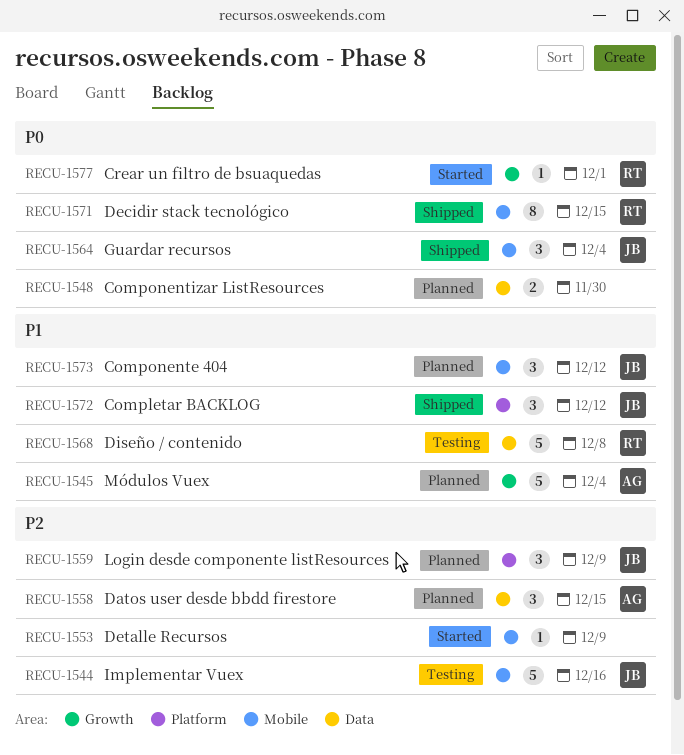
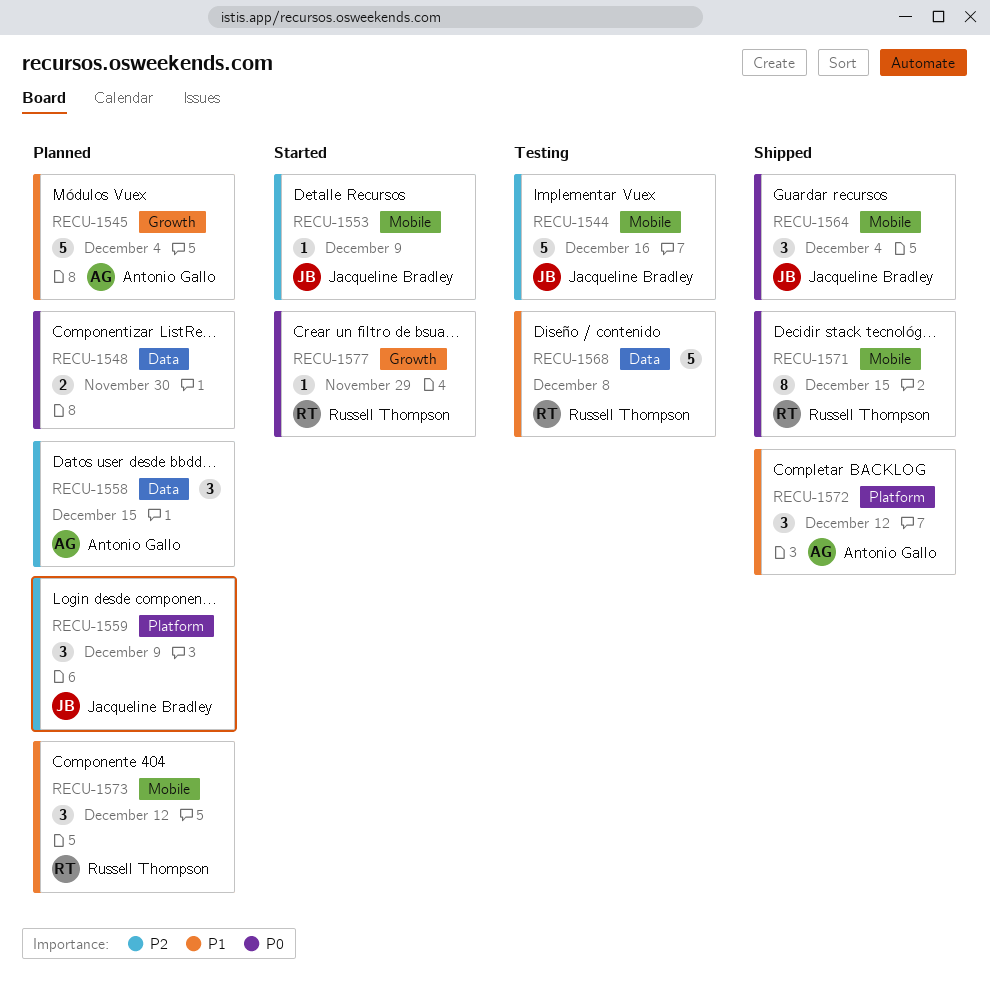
RECU-1553, owner: none -> Jacqueline Bradley
RECU-1572, owner: Jacqueline Bradley -> Antonio Gallo
RECU-1573, owner: Jacqueline Bradley -> Russell Thompson
RECU-1577, due: Dec 1 -> Nov 29

